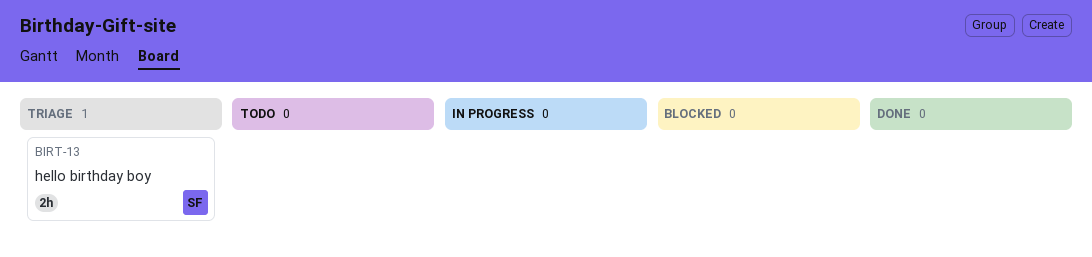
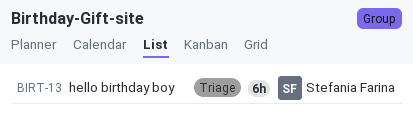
BIRT-13, estimate: 2h -> 6h

